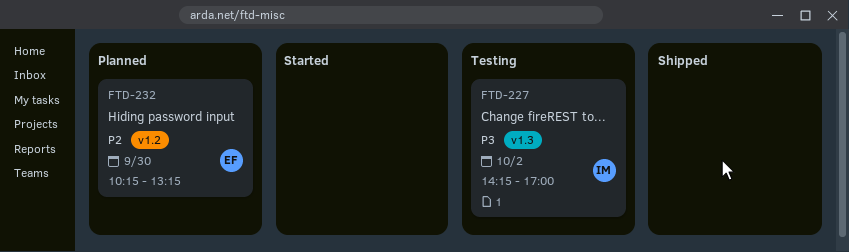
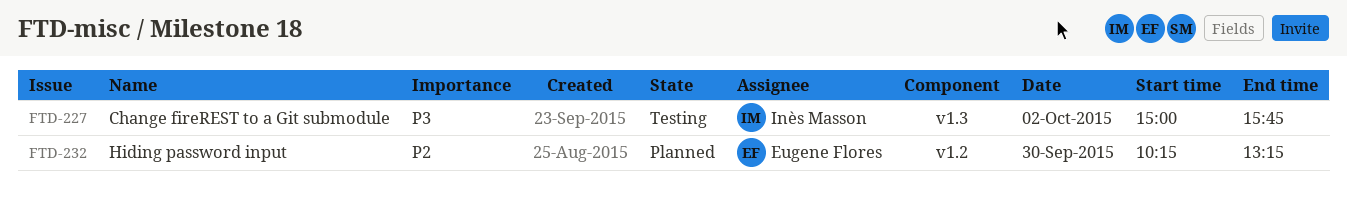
FTD-227, begins: 14:15 -> 15:00
FTD-227, ends: 17:00 -> 15:45

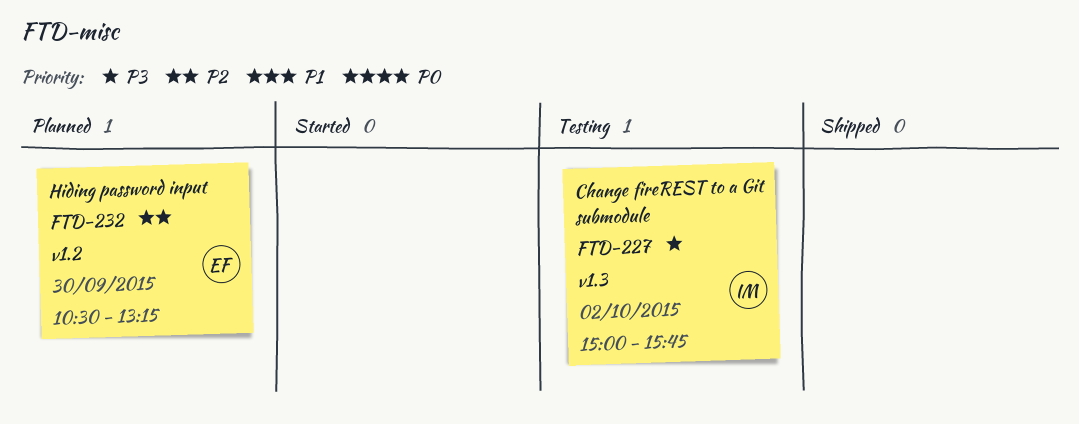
FTD-232, begins: 10:15 -> 10:30

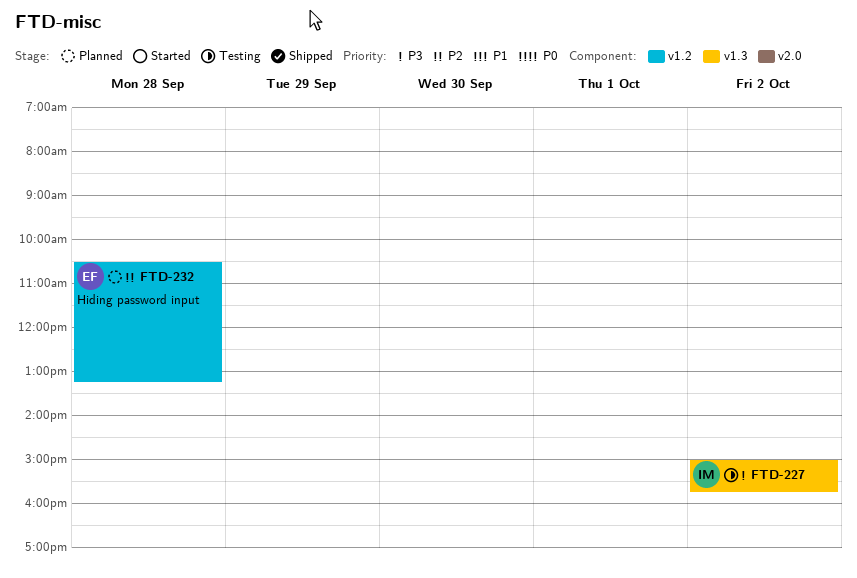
FTD-232, day: Sep 30 -> Sep 28

